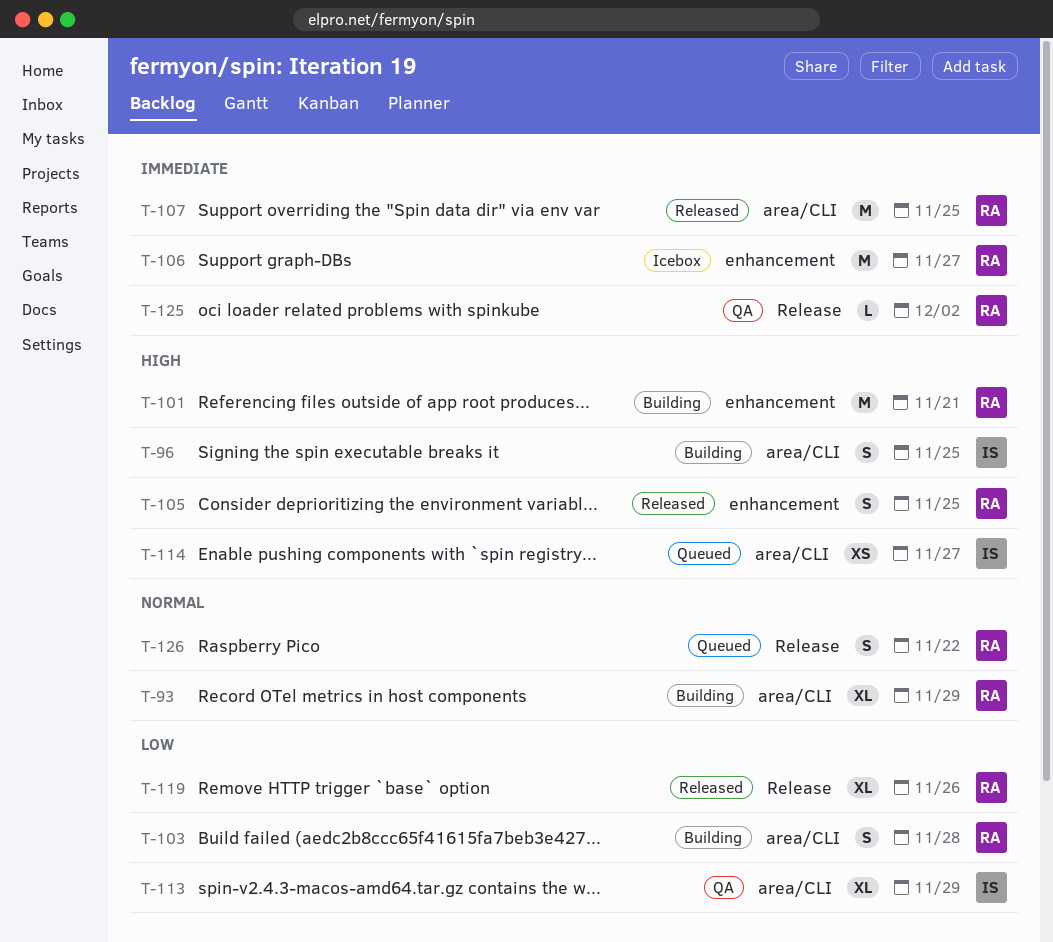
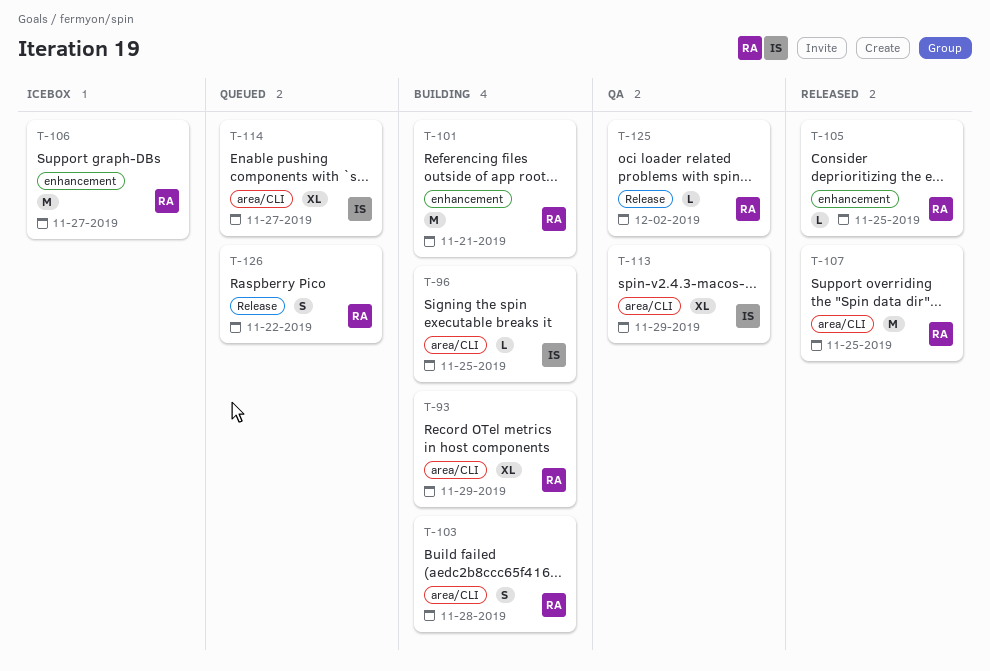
T-96, estimate: S -> L
T-105, estimate: S -> L
T-114, estimate: XS -> XL
T-119: present -> none

